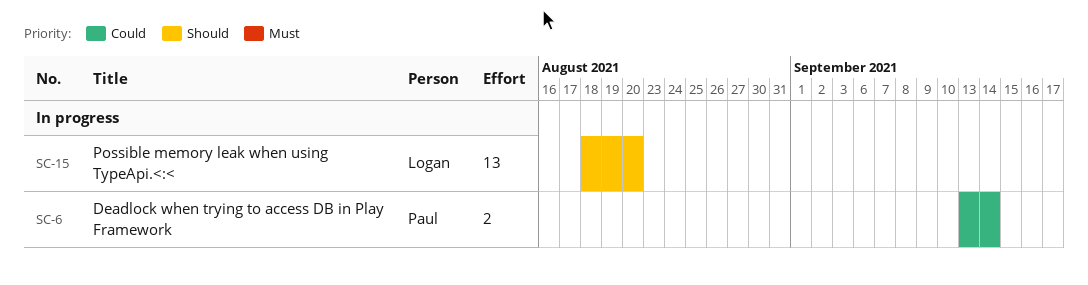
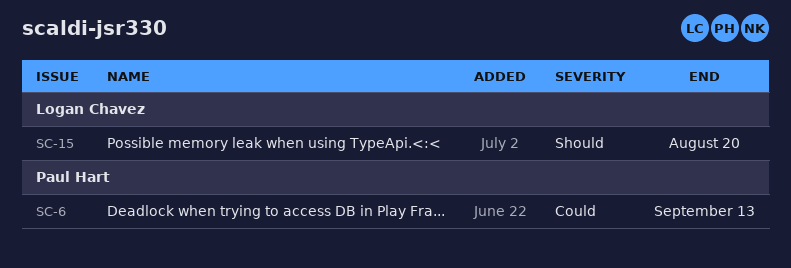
SC-6, due: Sep 14 -> Sep 13

